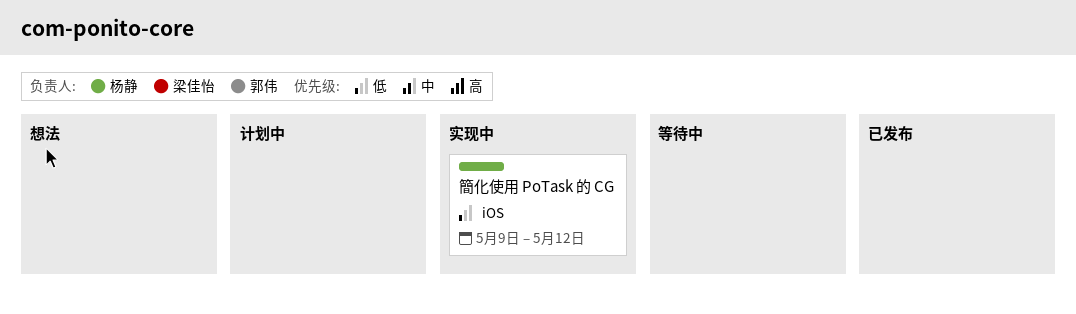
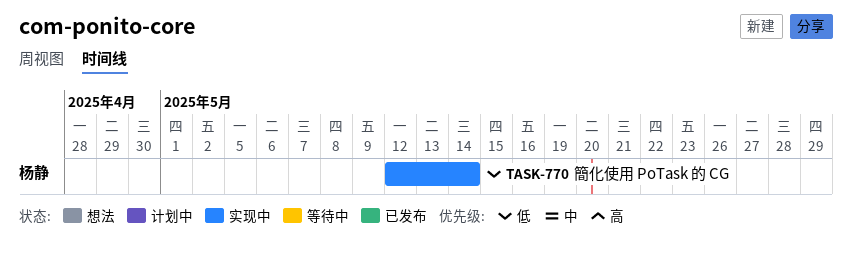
簡化使用 PoTask 的 CG, start: May 9 -> May 12
簡化使用 PoTask 的 CG, due: May 12 -> May 14

